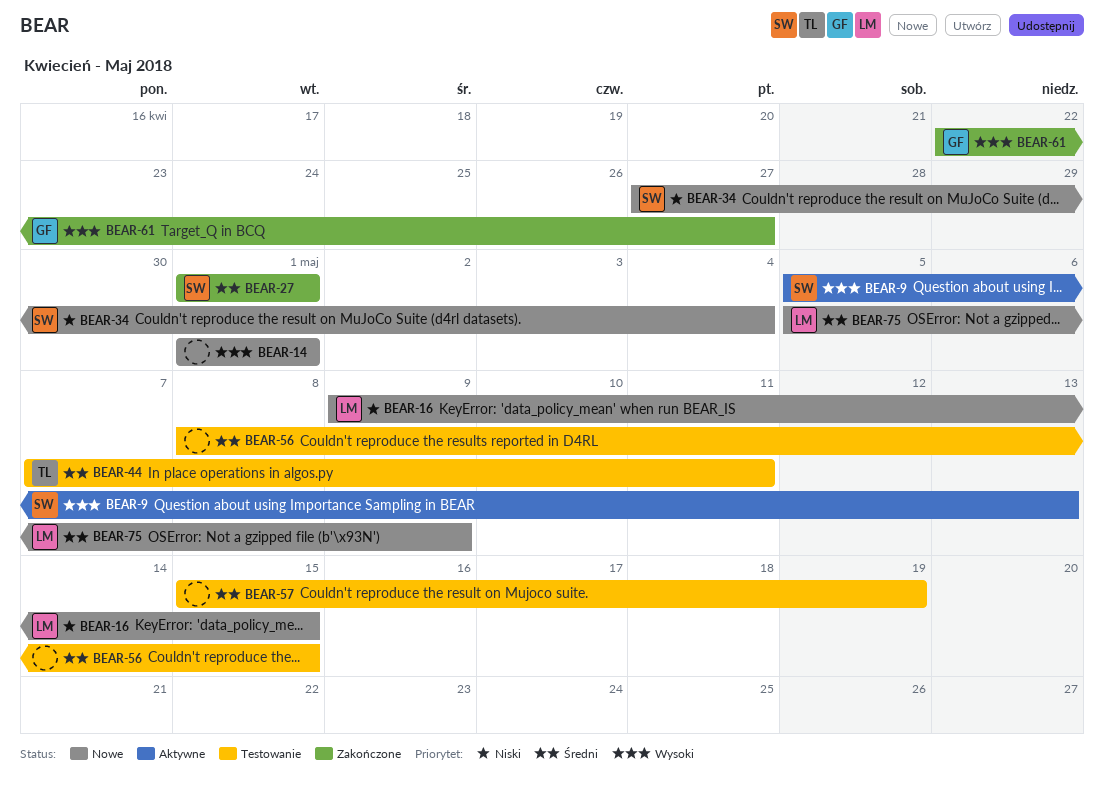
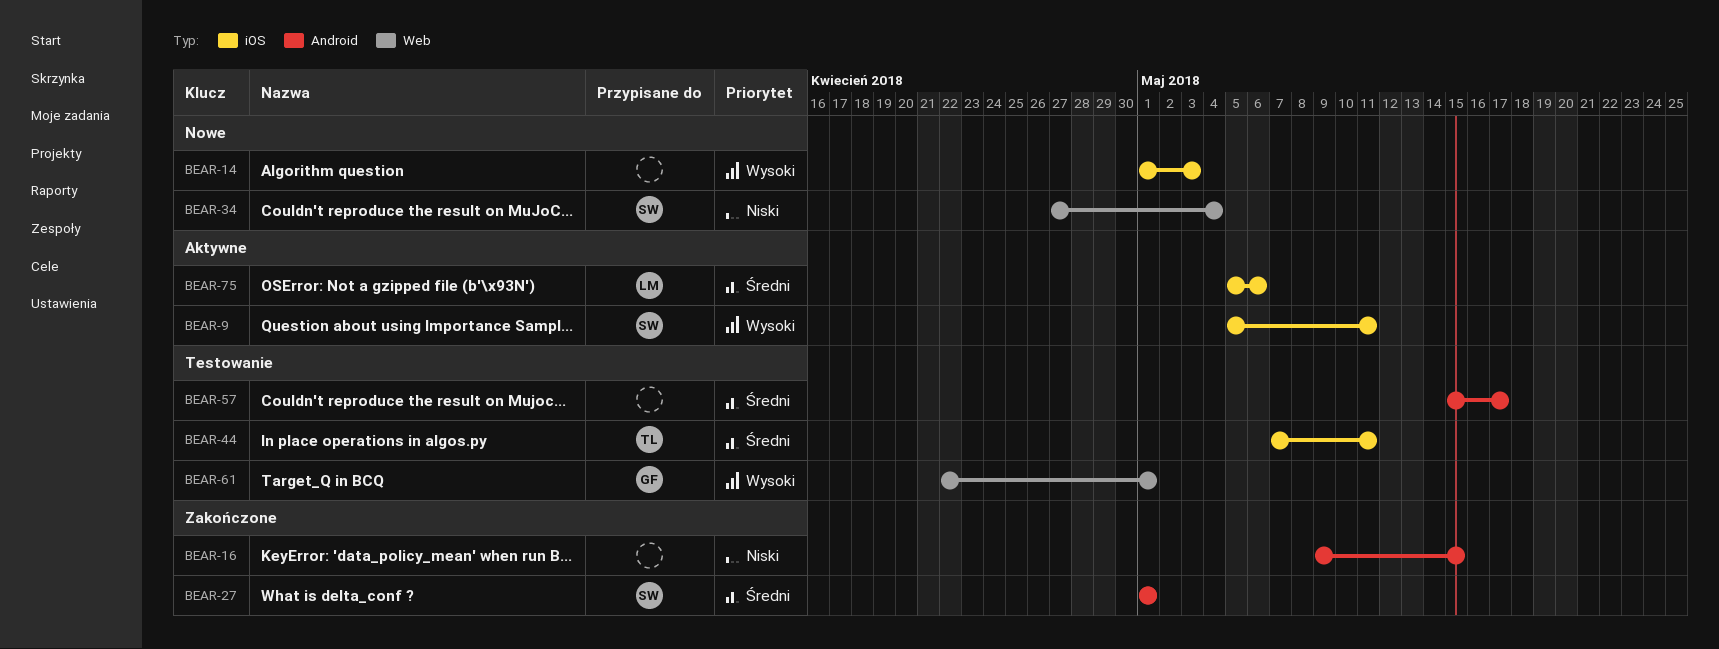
BEAR-9, due: May 13 -> May 11
BEAR-14, due: May 1 -> May 3
BEAR-16, status: Nowe -> Zakończone
BEAR-16, owner: LM -> none
BEAR-56: present -> none
BEAR-57, due: May 19 -> May 17
BEAR-61, status: Zakończone -> Testowanie
BEAR-61, due: Apr 27 -> May 1
BEAR-75, status: Nowe -> Aktywne
BEAR-75, due: May 9 -> May 6

